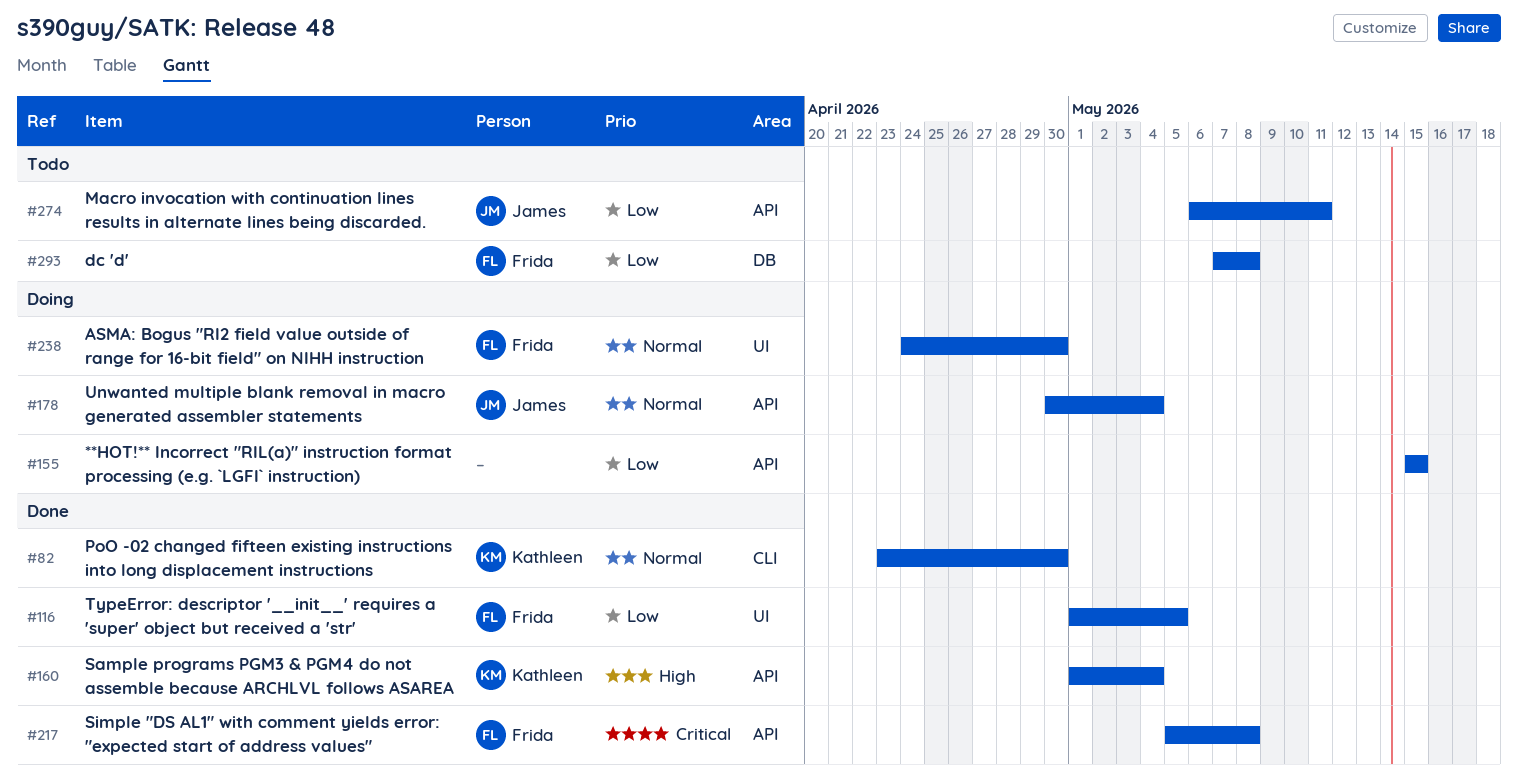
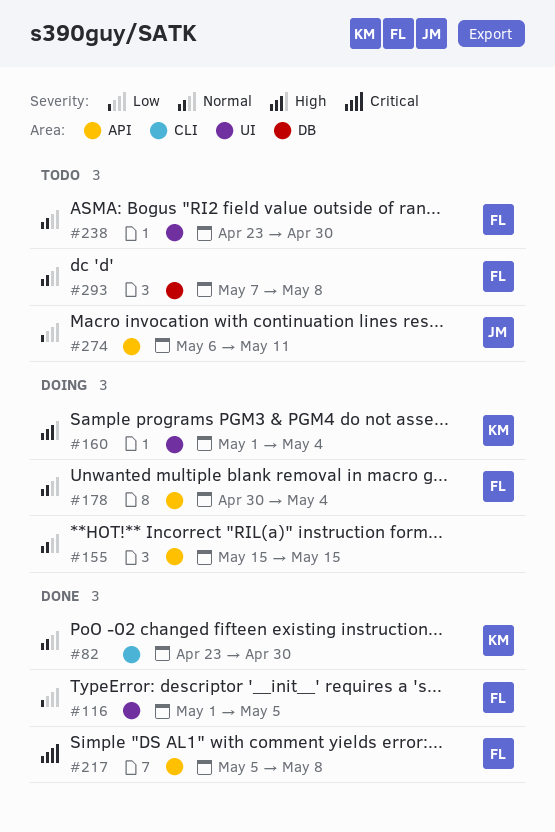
#155, priority: Low -> Normal
#160, status: Done -> Doing
#160, label: API -> UI
#178, owner: James -> Frida
#238, status: Doing -> Todo
#238, start: Apr 24 -> Apr 23
#293, priority: Low -> Normal

